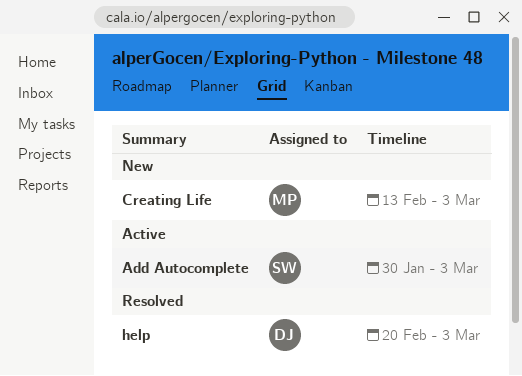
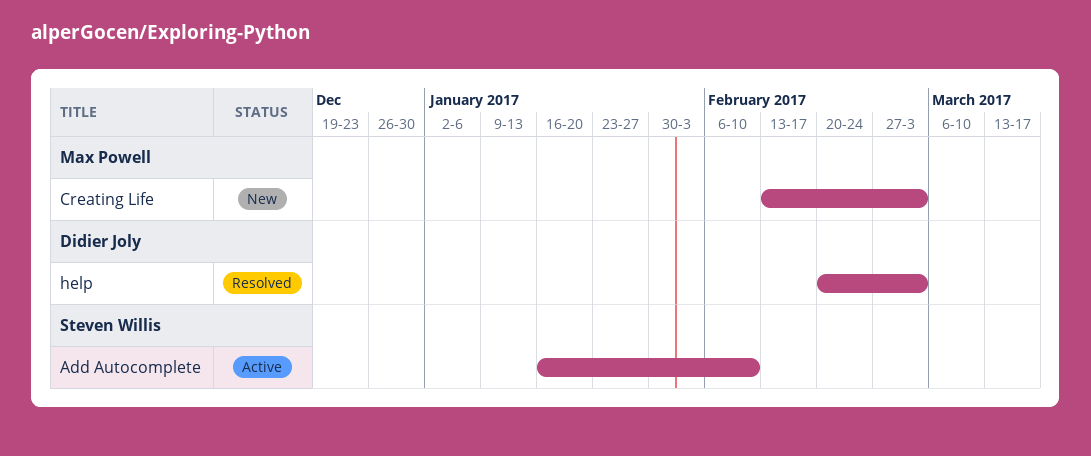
Add Autocomplete, start: Jan 30 -> Jan 16
Add Autocomplete, due: Mar 3 -> Feb 10

